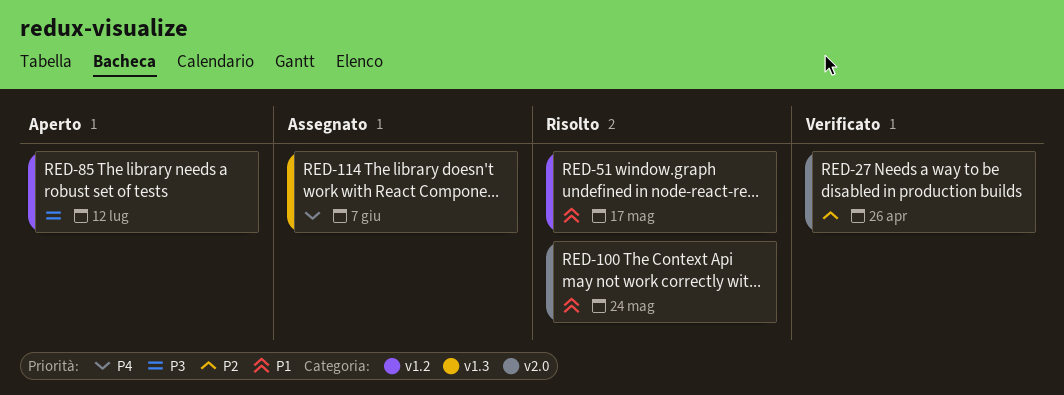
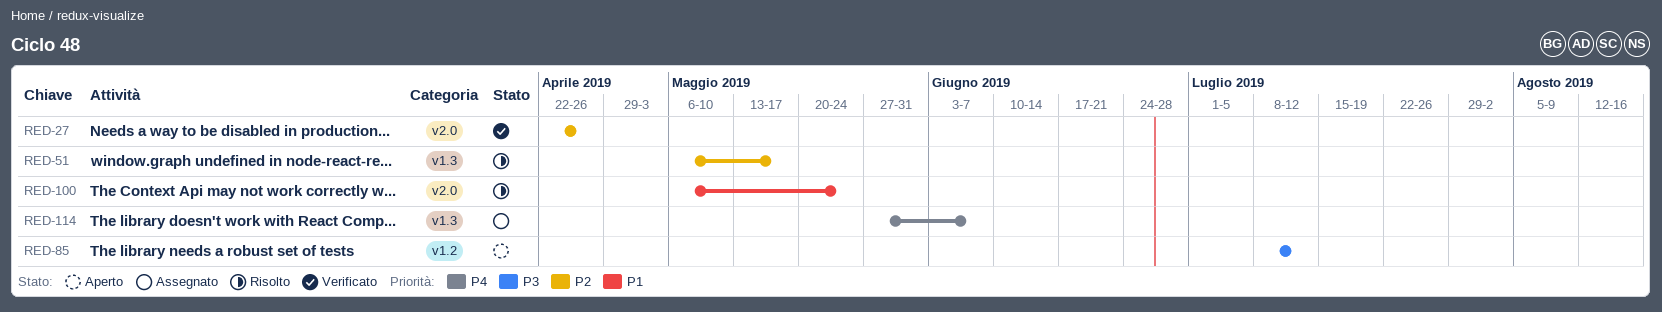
RED-51, priority: P1 -> P2
RED-51, label: v1.2 -> v1.3

